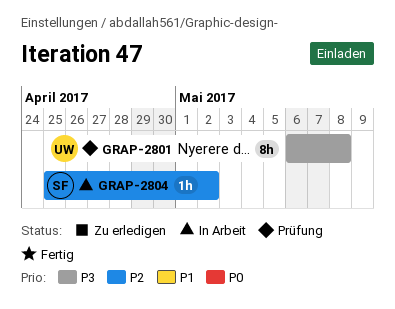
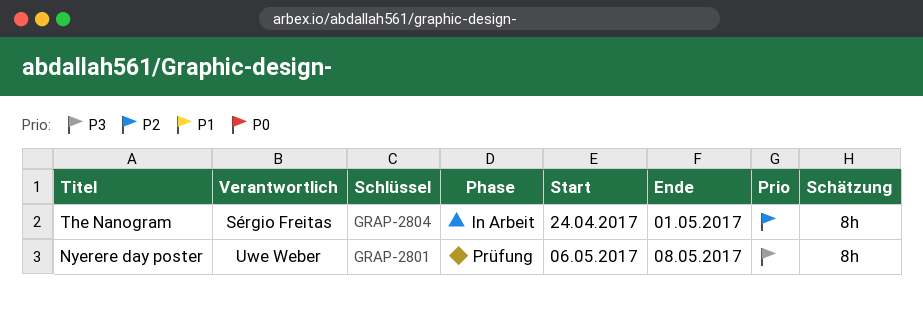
GRAP-2804, estimate: 1h -> 8h
GRAP-2804, start: Apr 25 -> Apr 24
GRAP-2804, due: May 2 -> May 1

